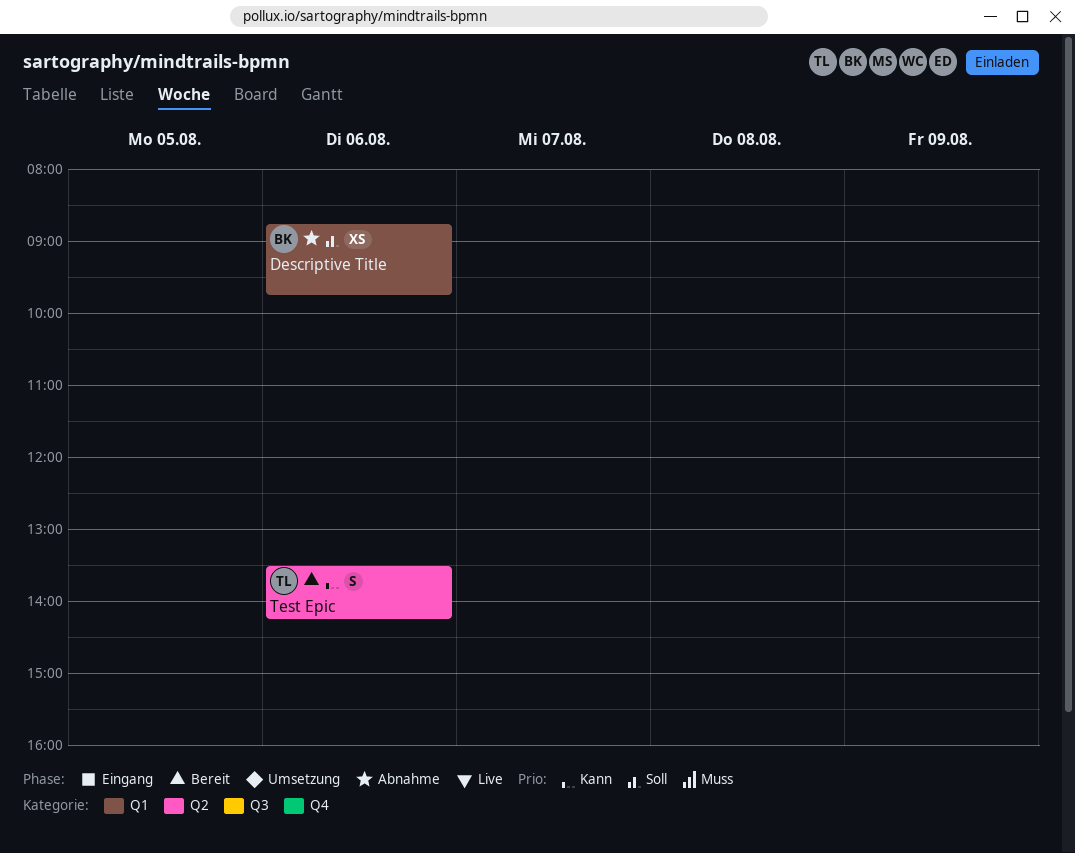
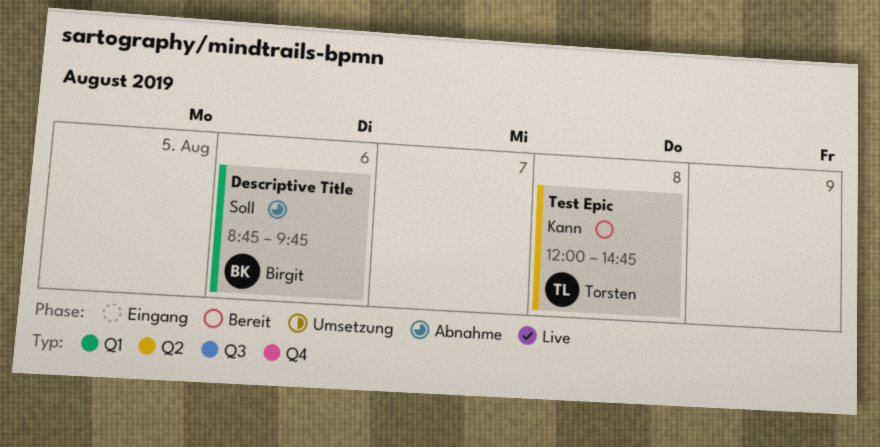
Test Epic, day: Aug 6 -> Aug 8
Test Epic, begins: 13:30 -> 12:00
Test Epic, ends: 14:15 -> 14:45

